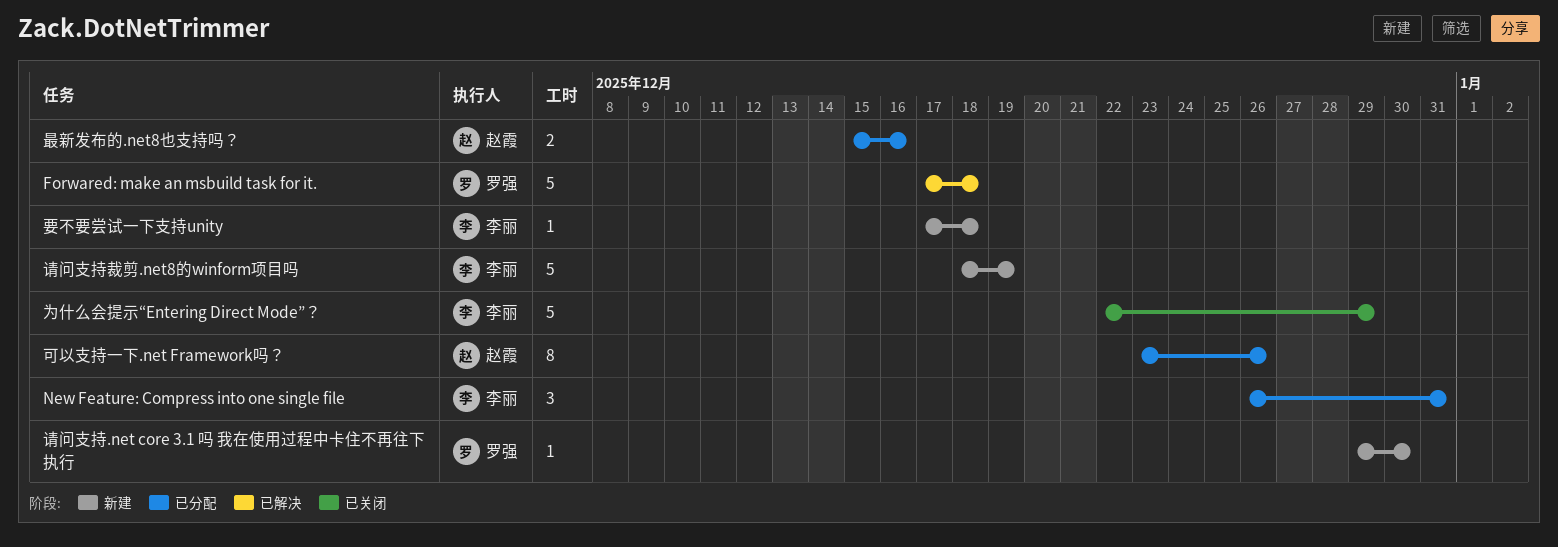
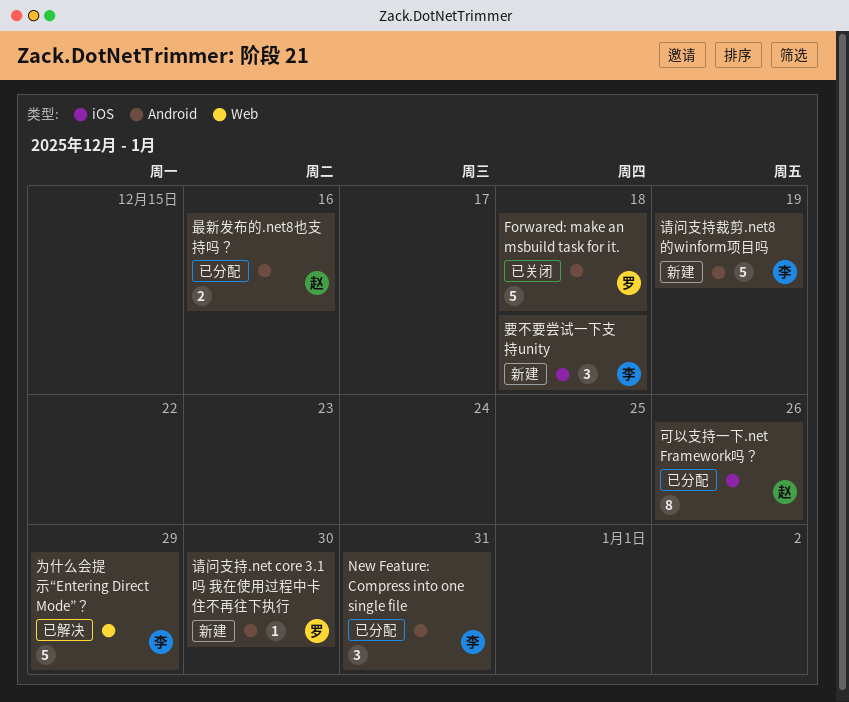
Forwared: make an msbuild task for it., status: 已解决 -> 已关闭
为什么会提示“Entering Direct Mode”？, status: 已关闭 -> 已解决
要不要尝试一下支持unity, estimate: 1 -> 3

